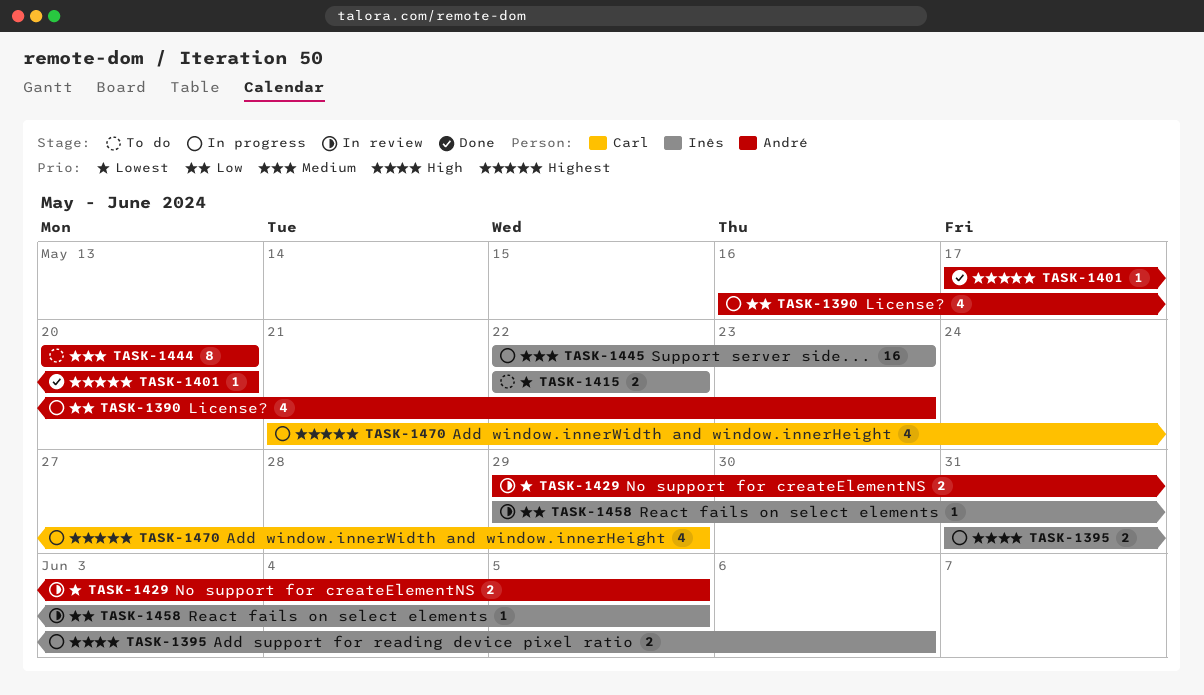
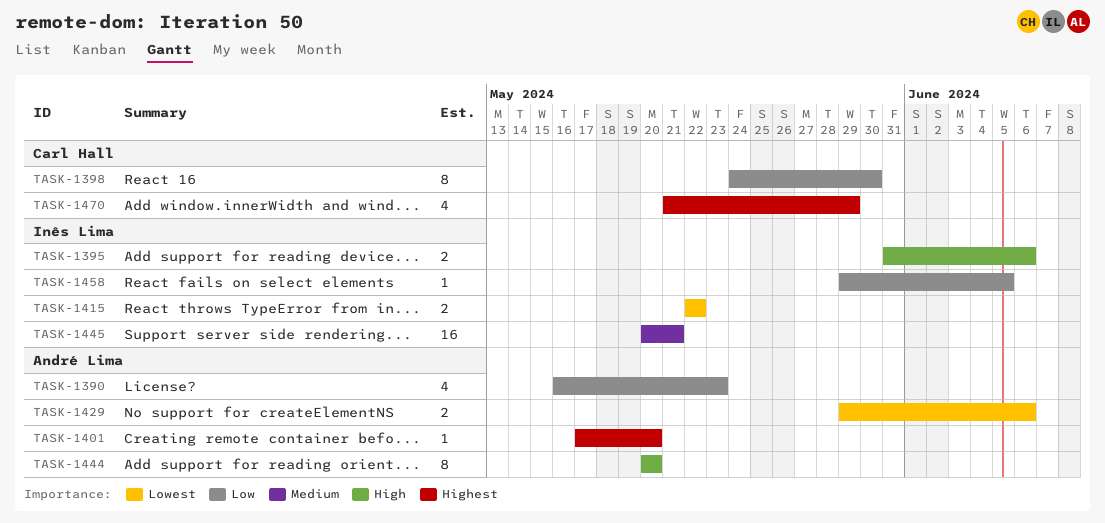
TASK-1398: none -> present
TASK-1429, due: Jun 5 -> Jun 6
TASK-1444, priority: Medium -> High
TASK-1445, start: May 22 -> May 20
TASK-1445, due: May 23 -> May 21

